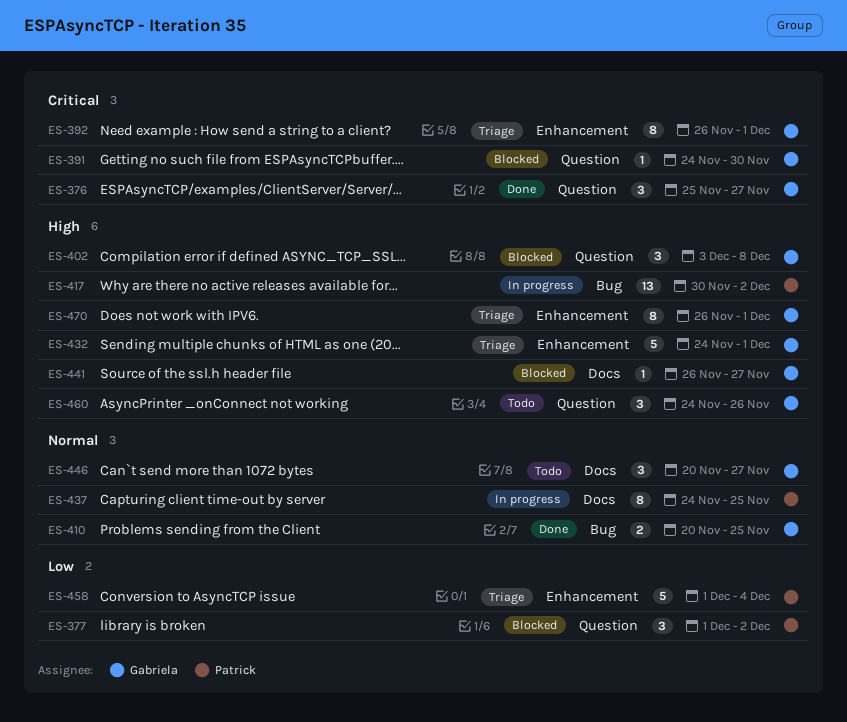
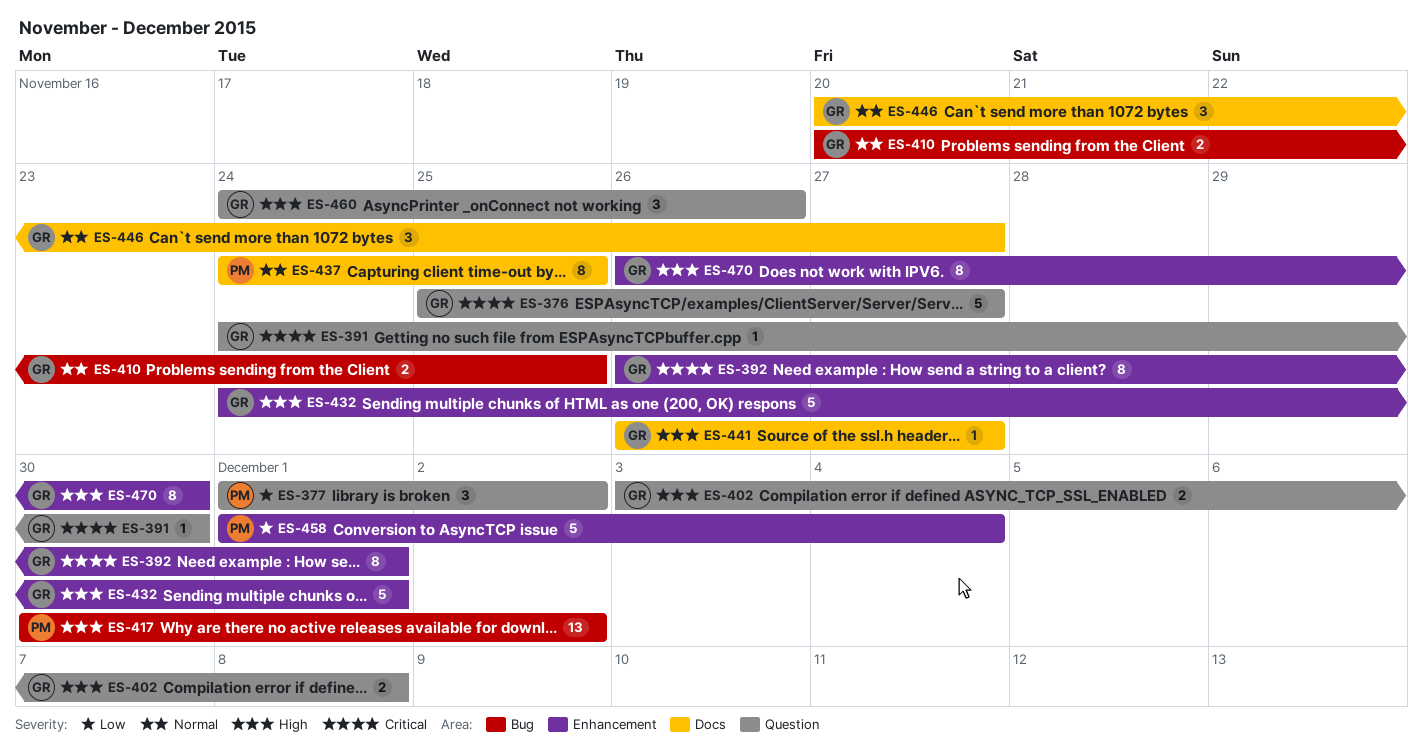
ES-376, estimate: 3 -> 5
ES-402, estimate: 3 -> 2
ES-470, due: Dec 1 -> Nov 30

